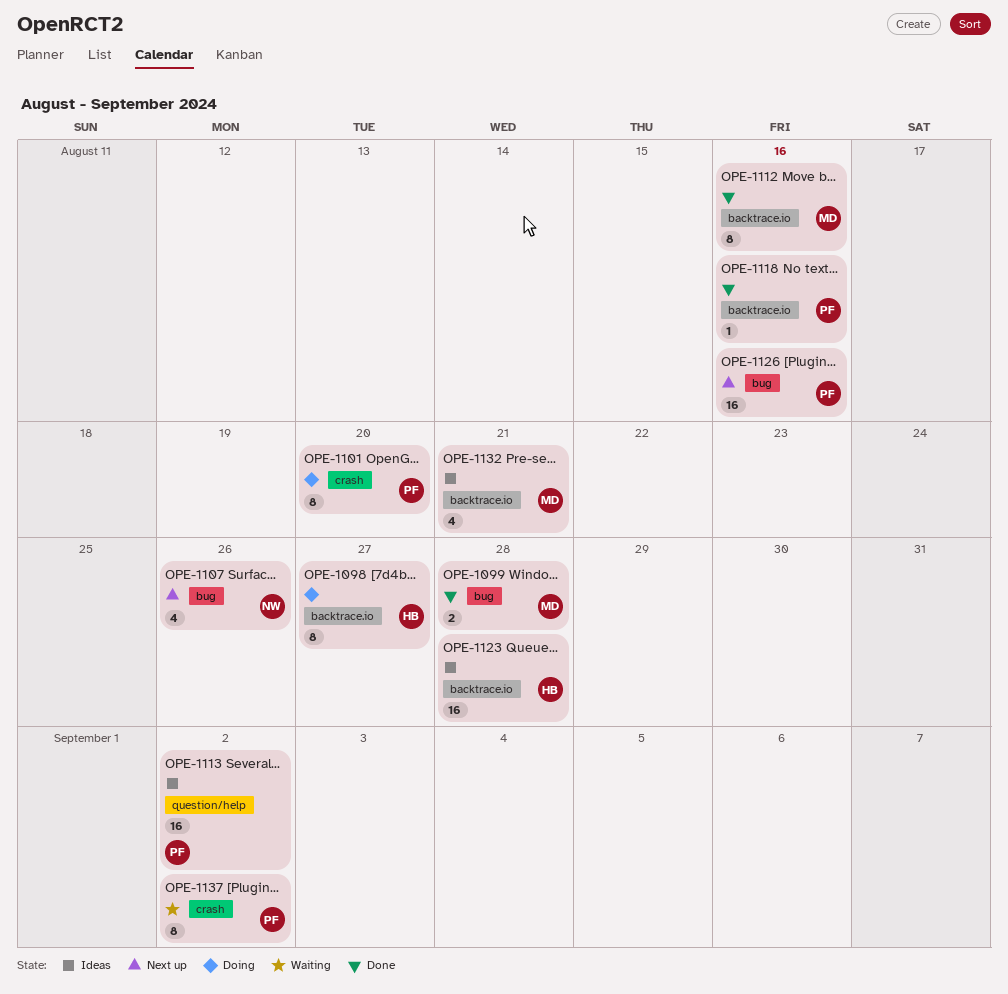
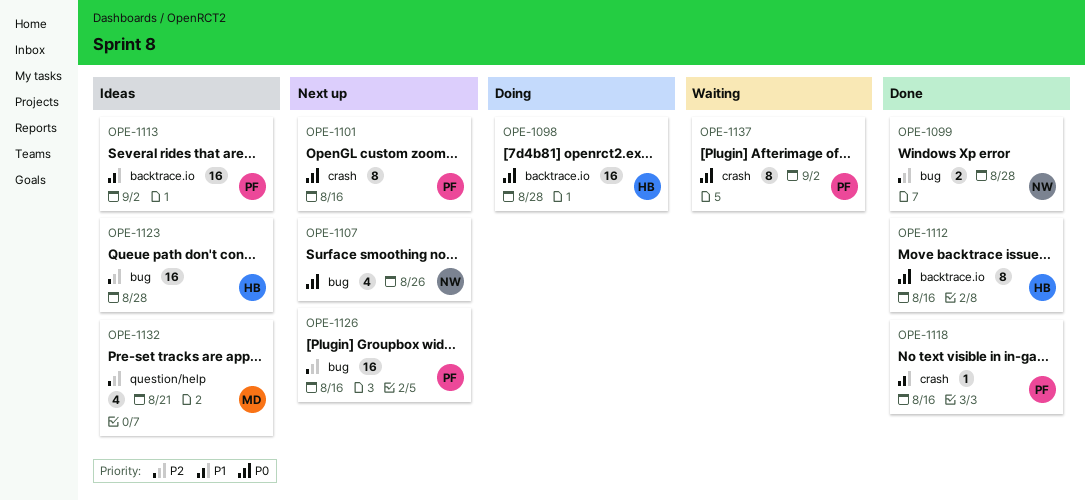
OPE-1098, estimate: 8 -> 16
OPE-1098, due: Aug 27 -> Aug 28
OPE-1099, owner: MD -> NW
OPE-1101, status: Doing -> Next up
OPE-1101, due: Aug 20 -> Aug 16
OPE-1112, owner: MD -> HB
OPE-1113, label: question/help -> backtrace.io
OPE-1118, label: backtrace.io -> crash
OPE-1123, label: backtrace.io -> bug
OPE-1132, label: backtrace.io -> question/help

